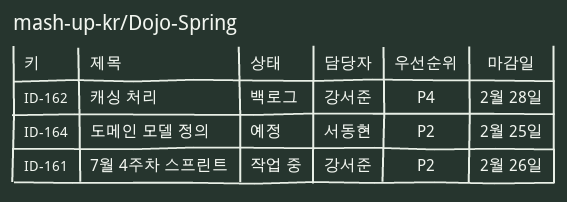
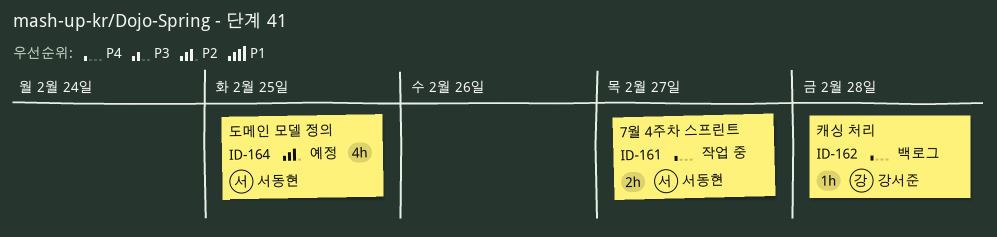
ID-161, owner: 강서준 -> 서동현
ID-161, priority: P2 -> P4
ID-161, due: Feb 26 -> Feb 27

